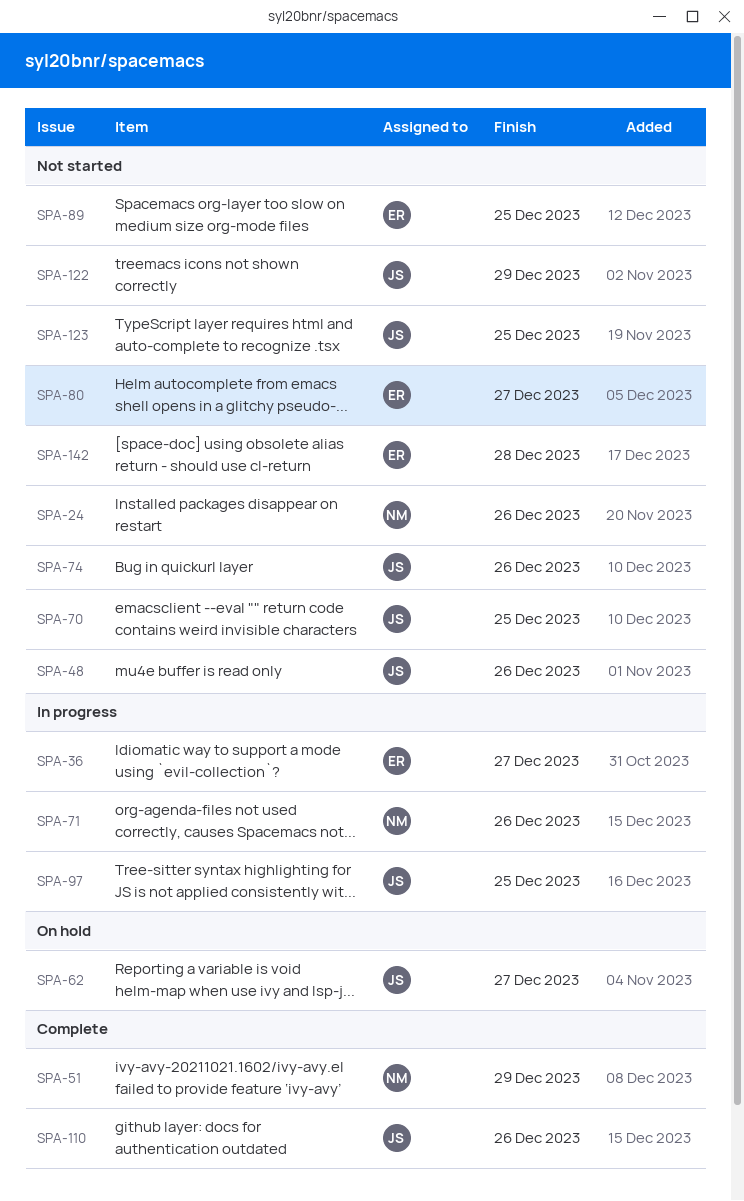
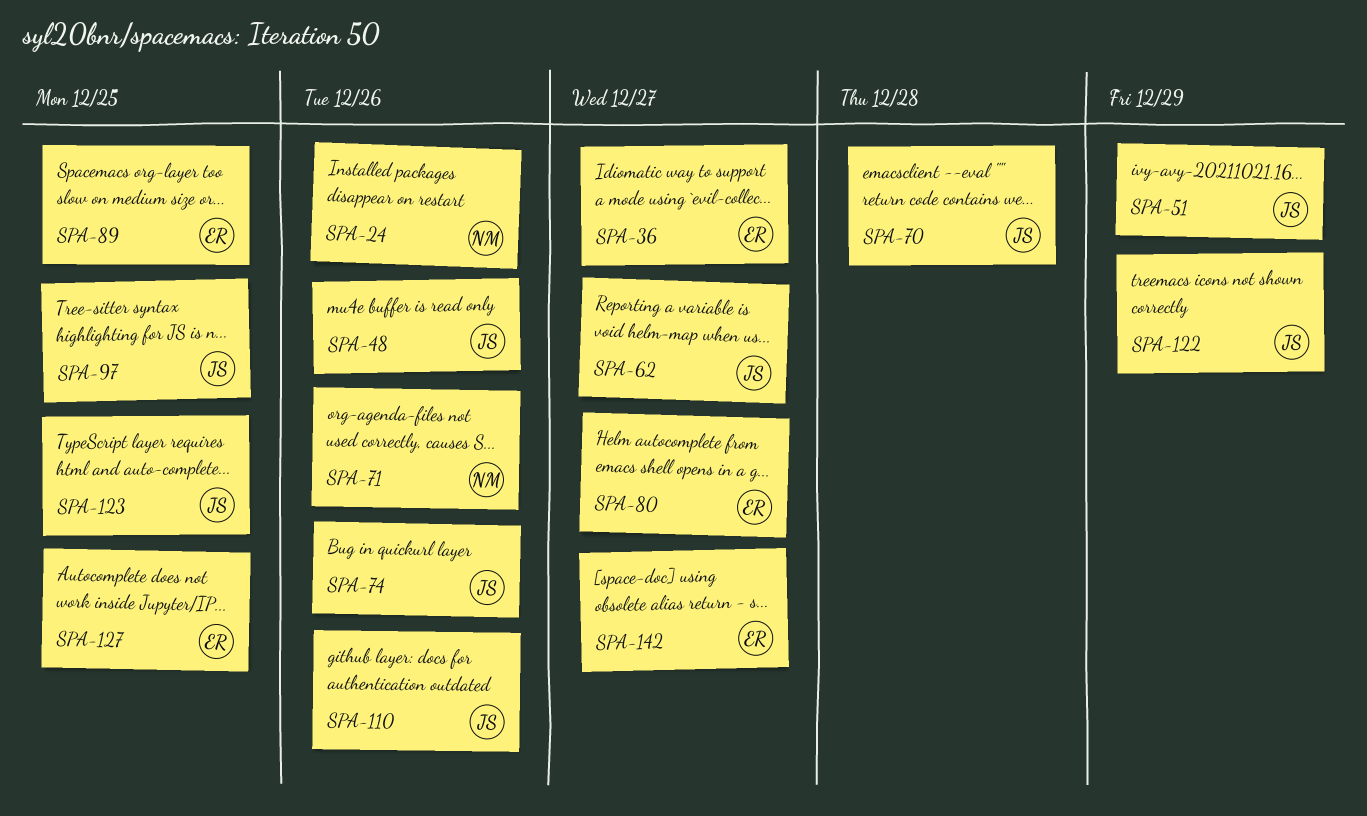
SPA-51, owner: NM -> JS
SPA-70, due: Dec 25 -> Dec 28
SPA-127: none -> present
SPA-142, due: Dec 28 -> Dec 27

